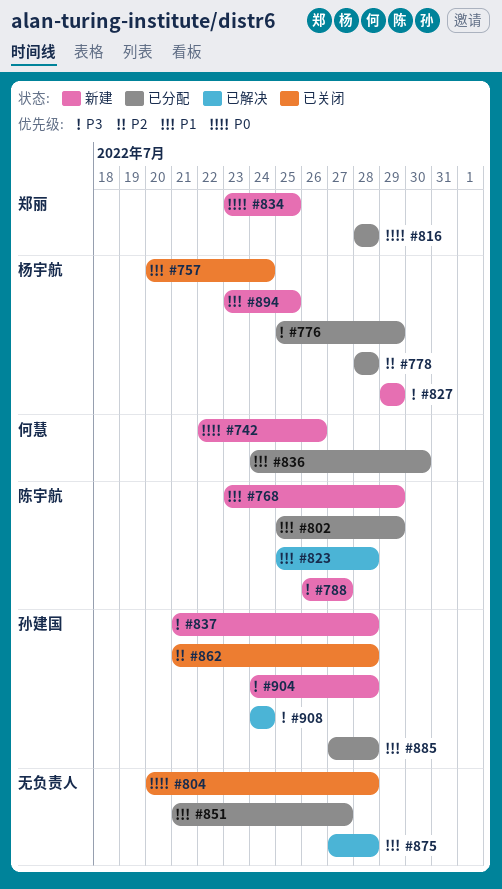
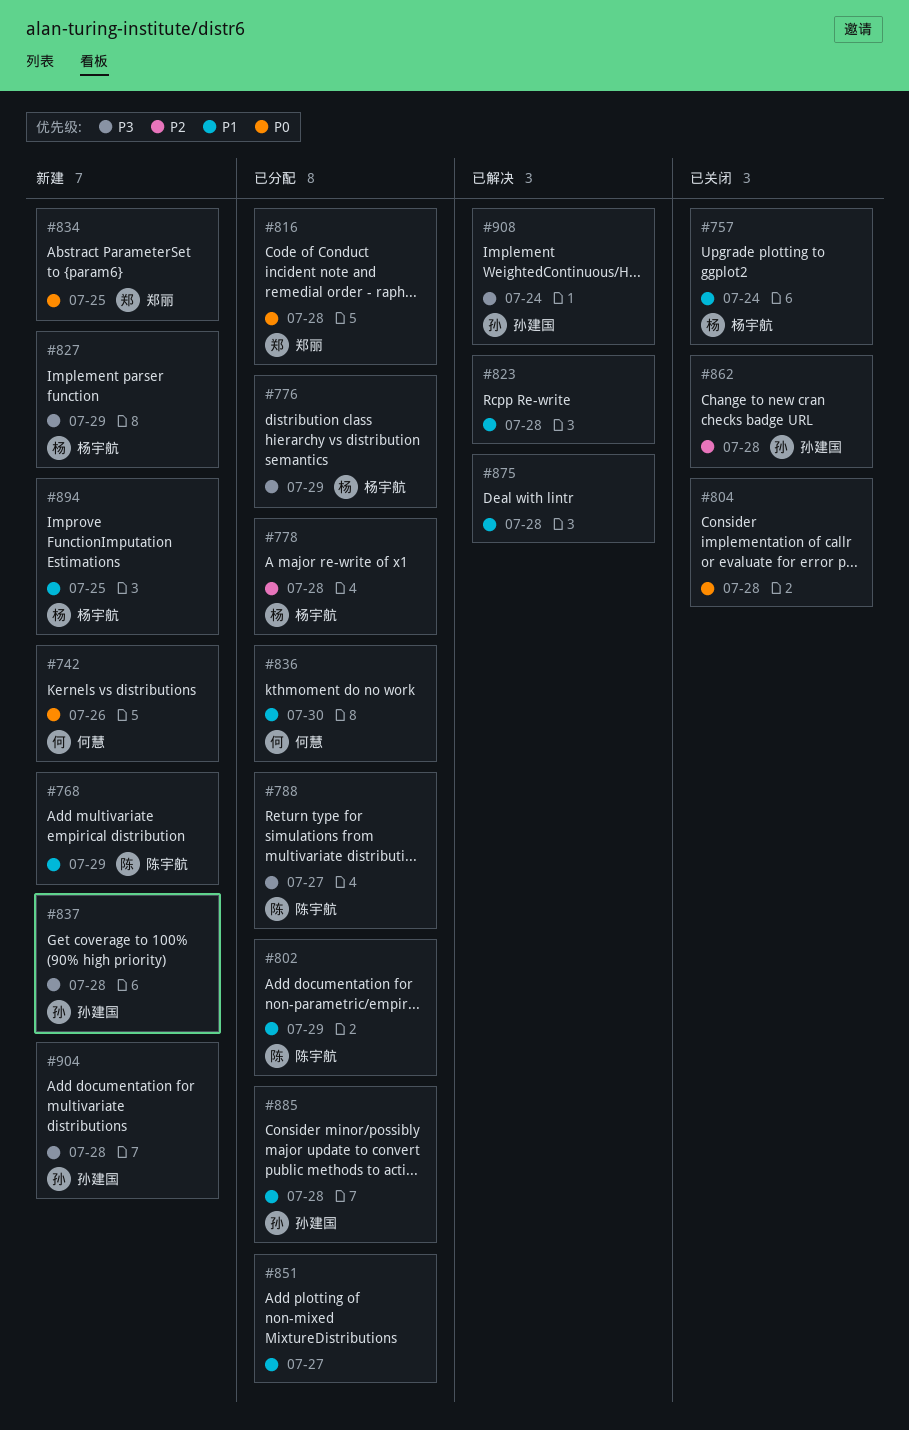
#788, status: 新建 -> 已分配
#823, owner: 陈宇航 -> none

